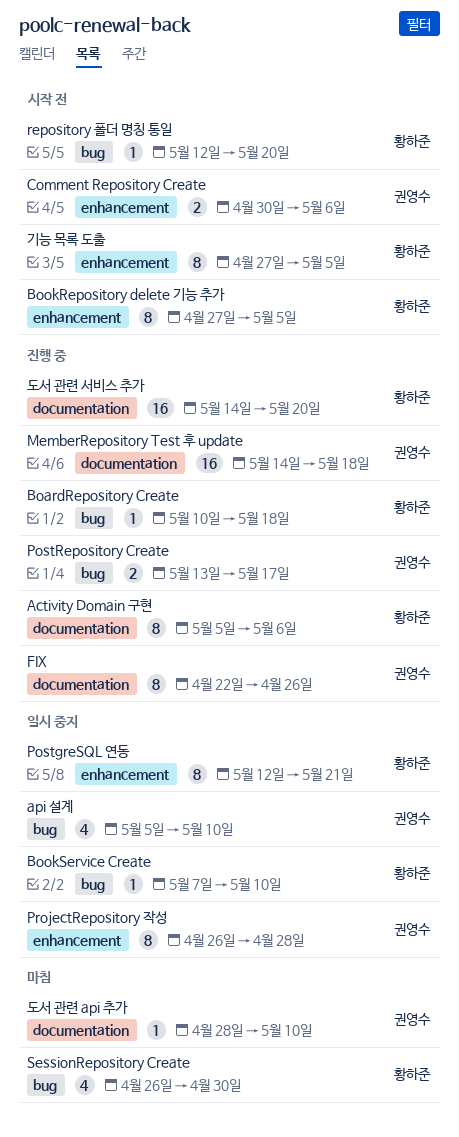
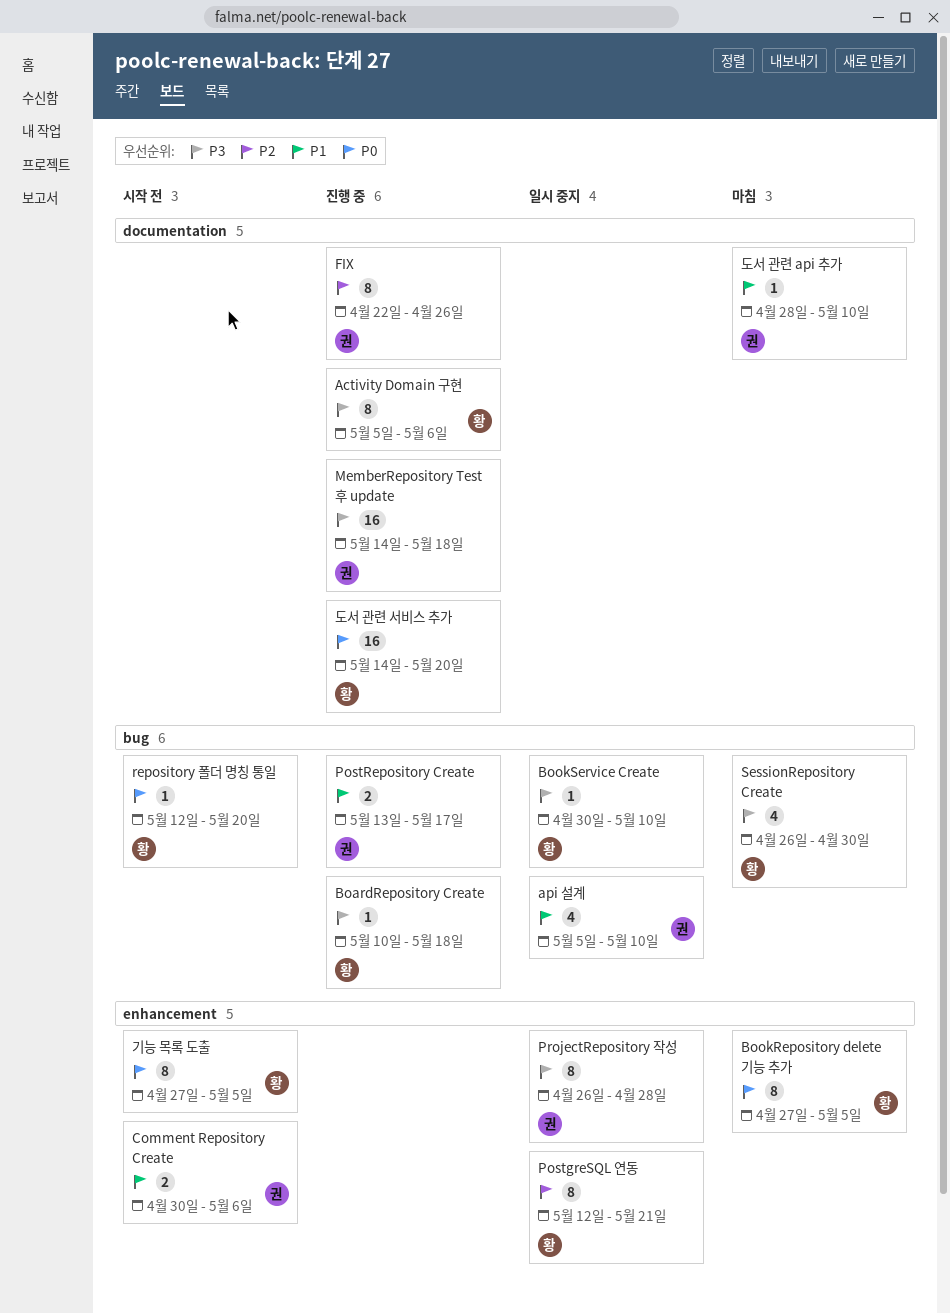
BookRepository delete 기능 추가, status: 시작 전 -> 마침
BookService Create, start: May 7 -> Apr 30

